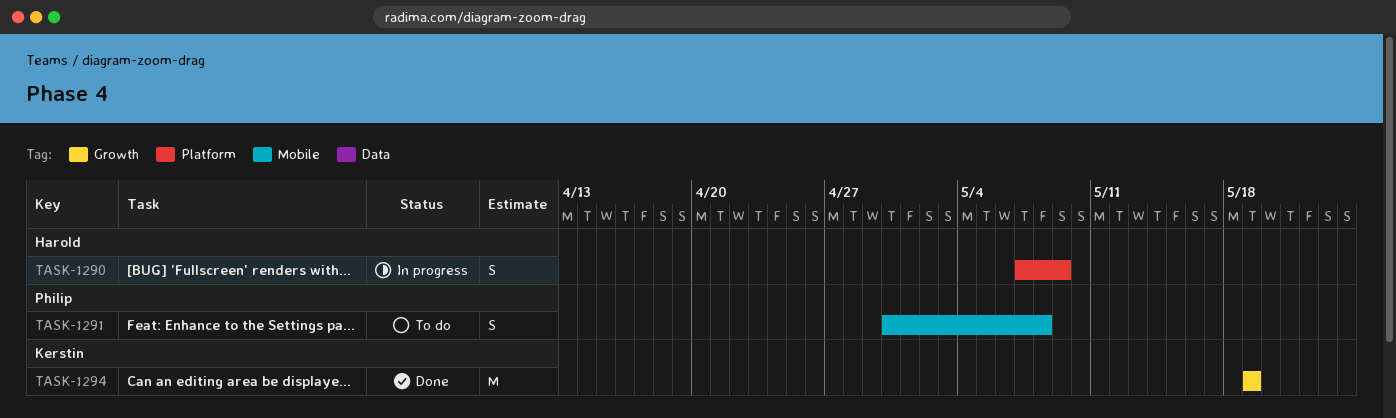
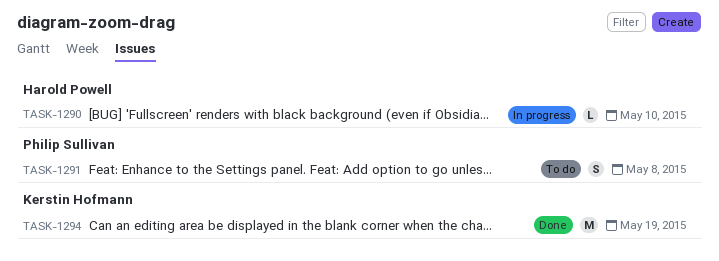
TASK-1290, estimate: S -> L
TASK-1290, due: May 9 -> May 10

